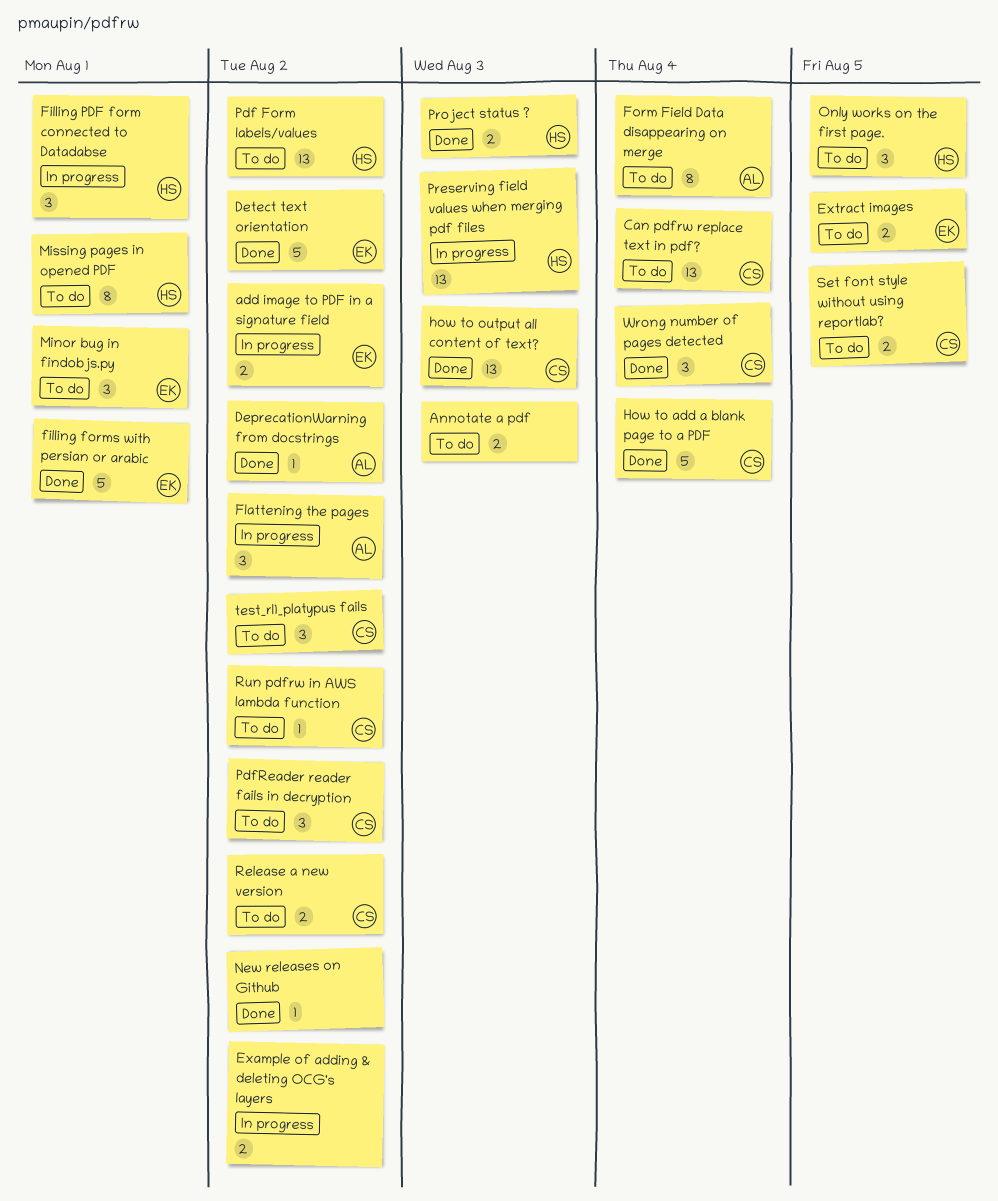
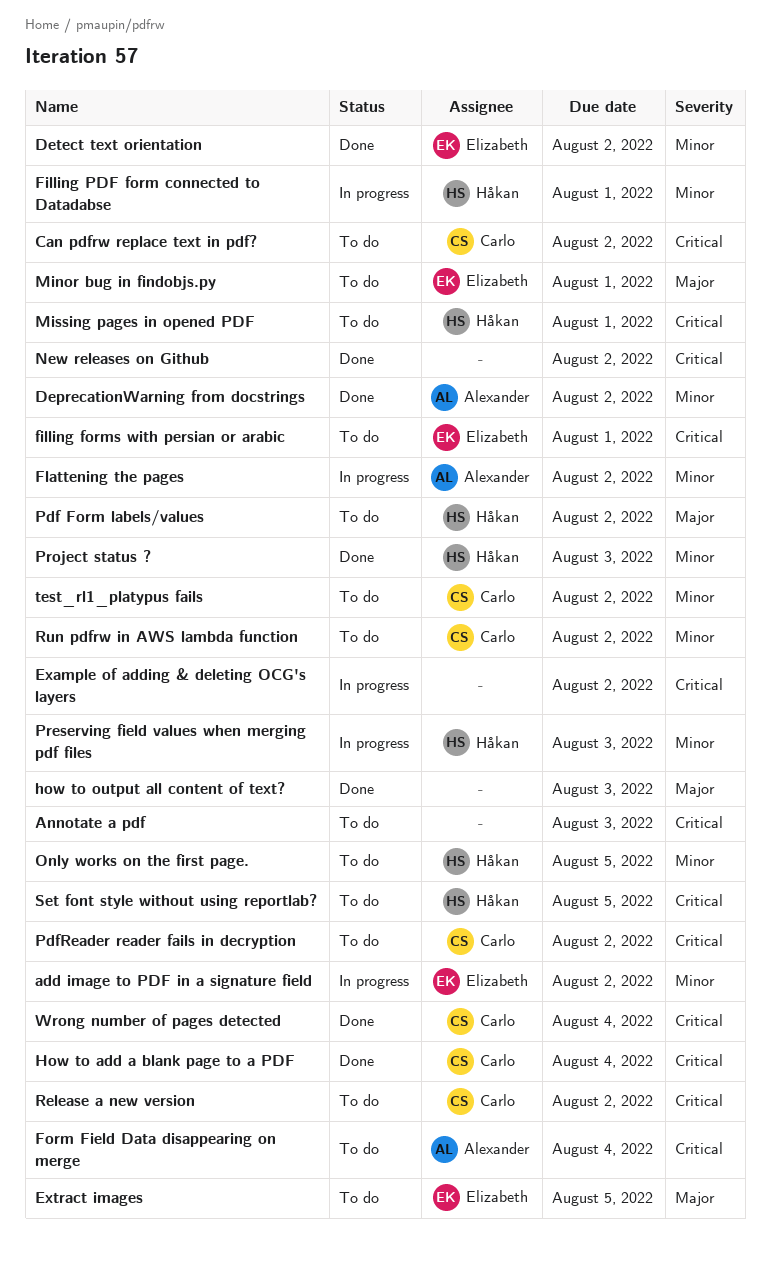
Can pdfrw replace text in pdf?, due: Aug 4 -> Aug 2
filling forms with persian or arabic, status: Done -> To do
how to output all content of text?, owner: Carlo -> none
Set font style without using reportlab?, owner: Carlo -> Håkan

